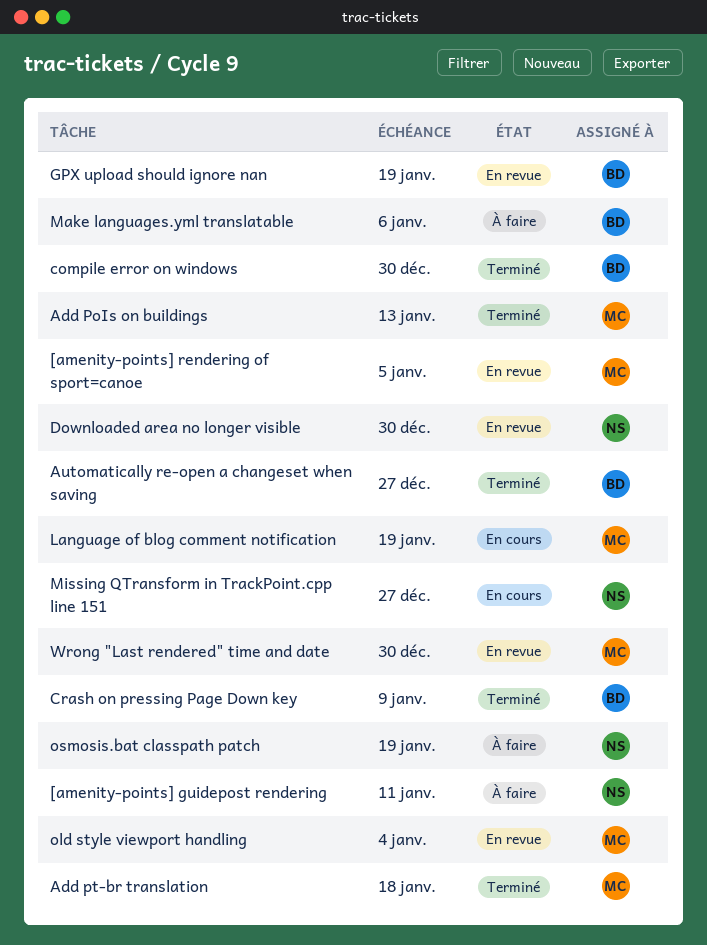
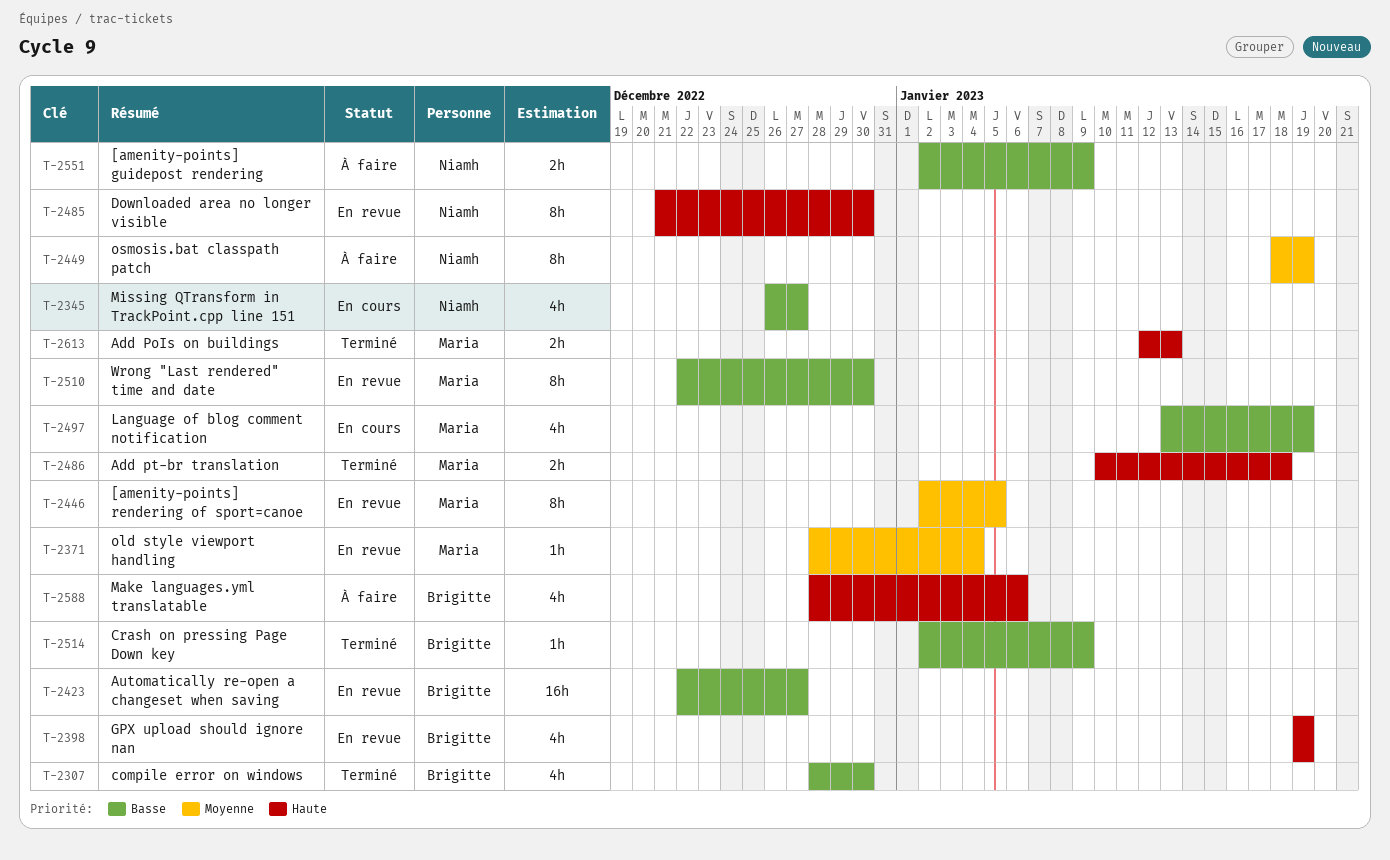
[amenity-points] guidepost rendering, due: Jan 11 -> Jan 9
Automatically re-open a changeset when saving, status: Terminé -> En revue

